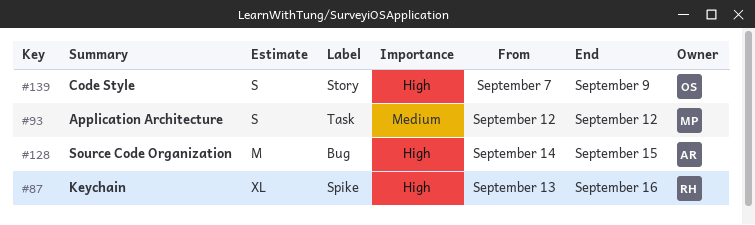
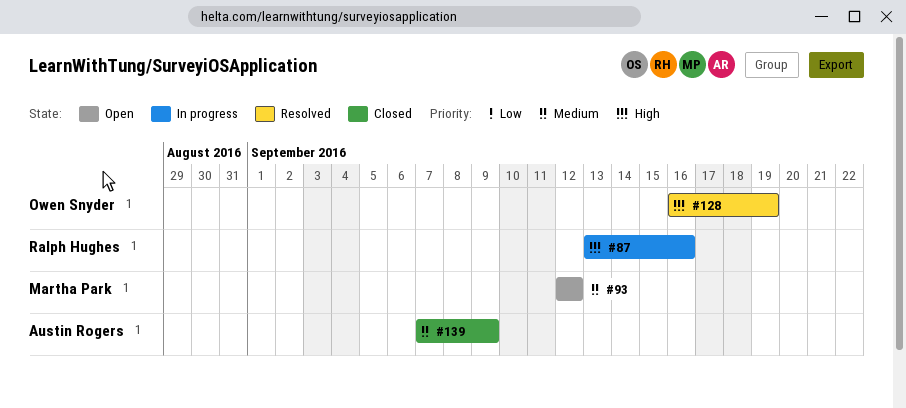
#128, owner: Austin Rogers -> Owen Snyder
#128, start: Sep 14 -> Sep 16
#128, due: Sep 15 -> Sep 19
#139, owner: Owen Snyder -> Austin Rogers
#139, priority: High -> Medium

